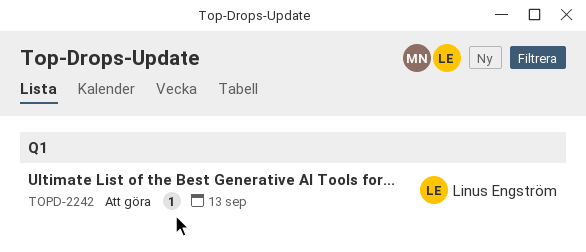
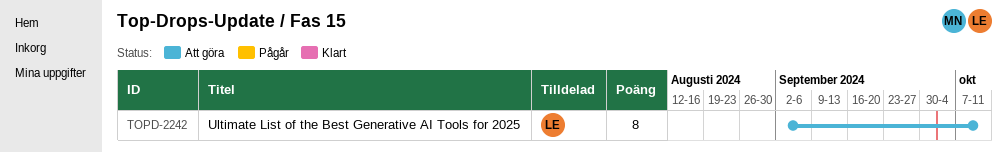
TOPD-2242, estimate: 1 -> 8
TOPD-2242, due: Sep 13 -> Oct 11

